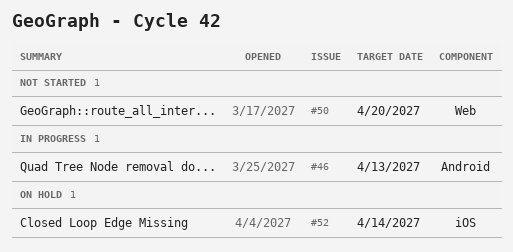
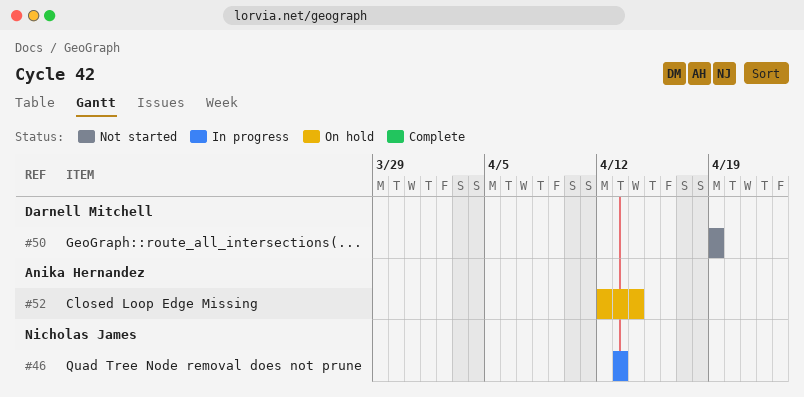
#50, due: Apr 20 -> Apr 19

